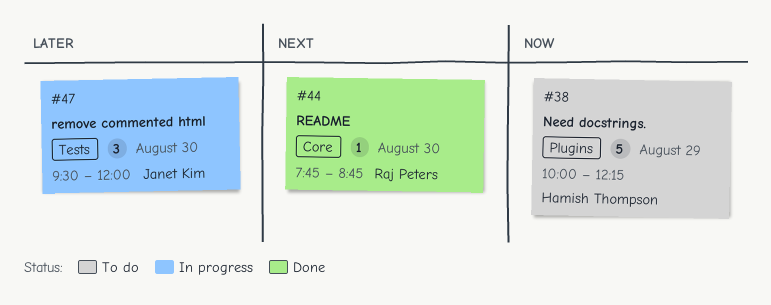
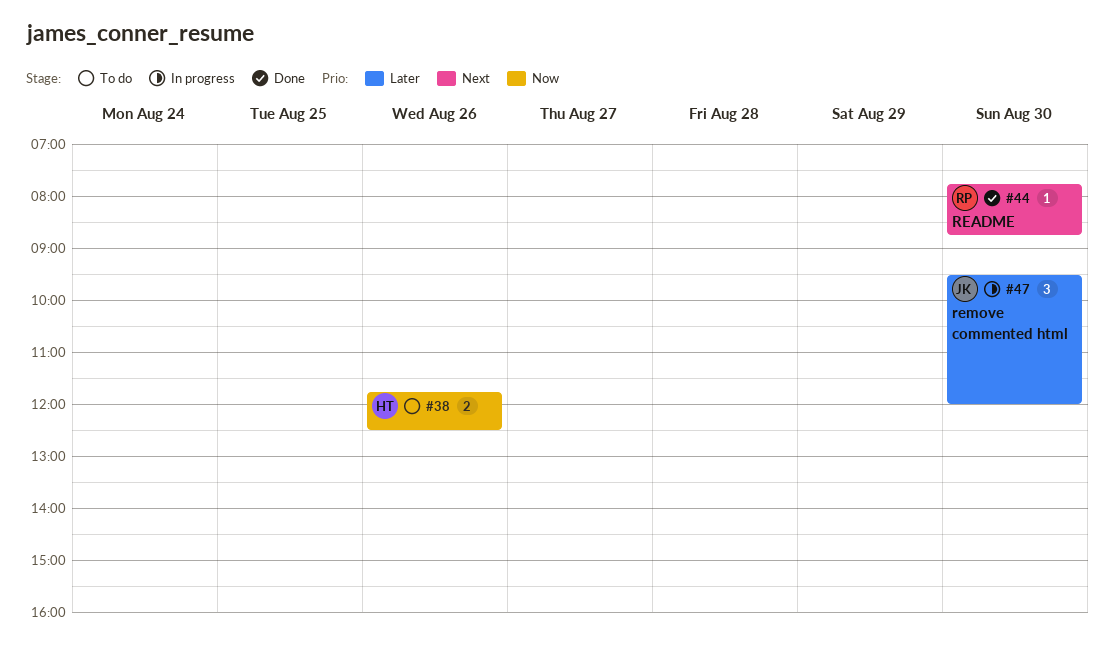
#38, estimate: 5 -> 2
#38, day: Aug 29 -> Aug 26
#38, begins: 10:00 -> 11:45
#38, ends: 12:15 -> 12:30

